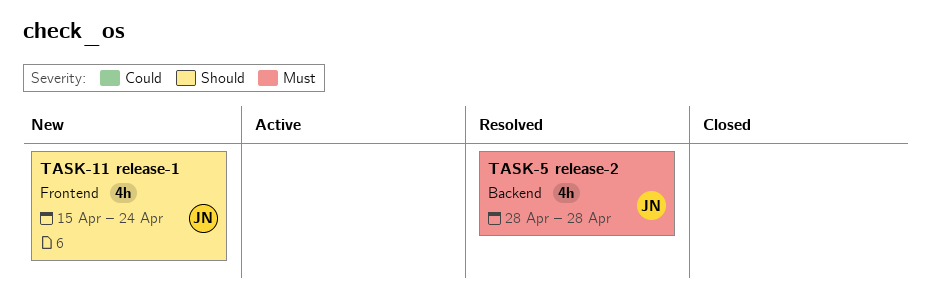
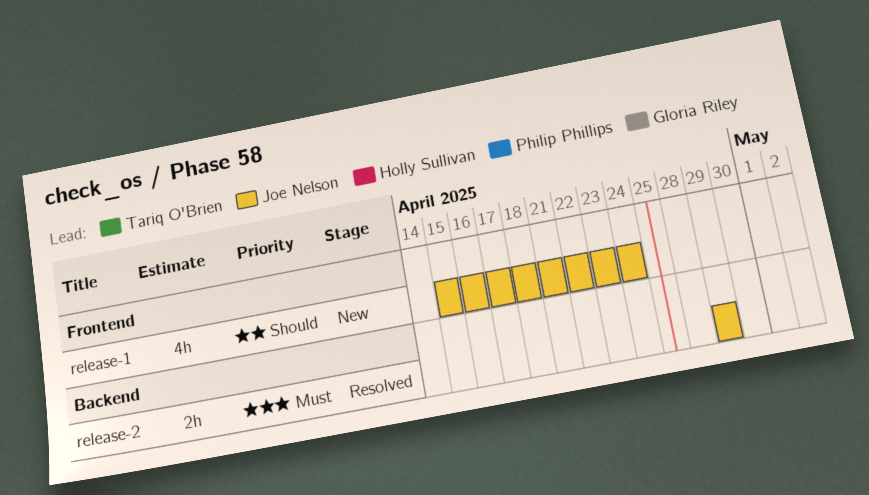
release-2, estimate: 4h -> 2h
release-2, start: Apr 28 -> Apr 29
release-2, due: Apr 28 -> Apr 29

